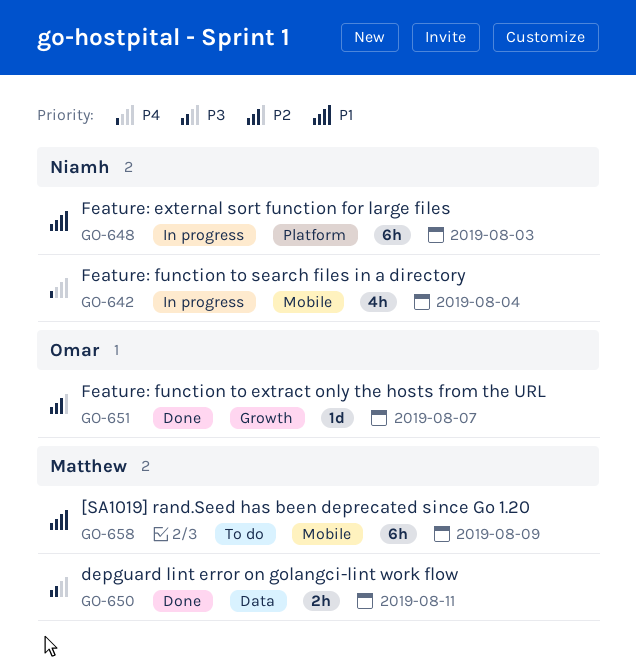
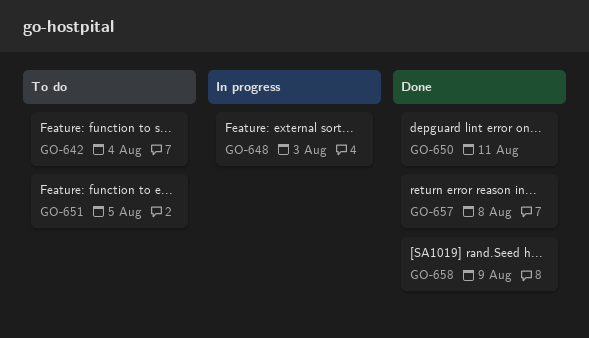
GO-642, status: In progress -> To do
GO-651, status: Done -> To do
GO-651, due: Aug 7 -> Aug 5
GO-657: none -> present
GO-658, status: To do -> Done

